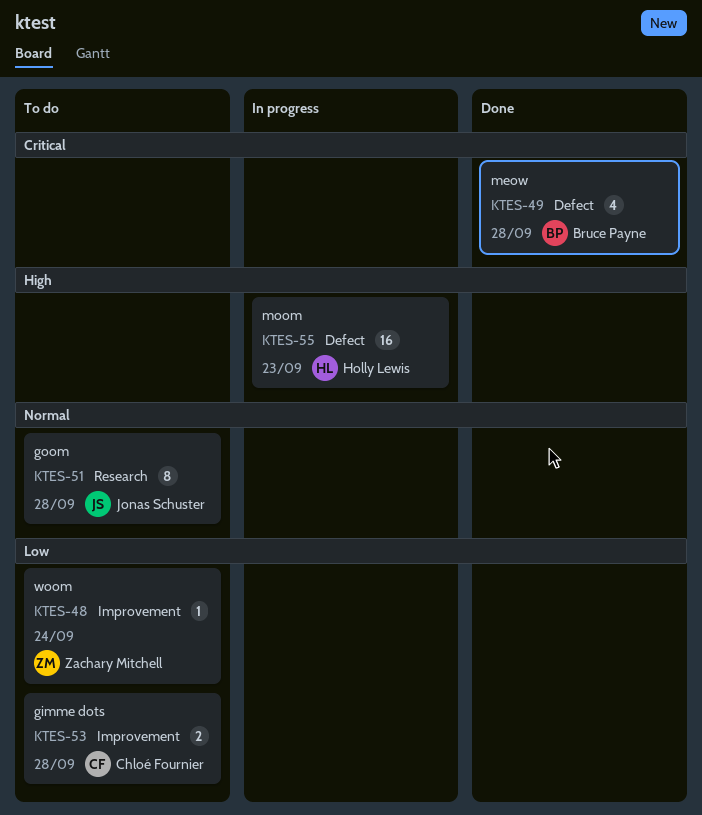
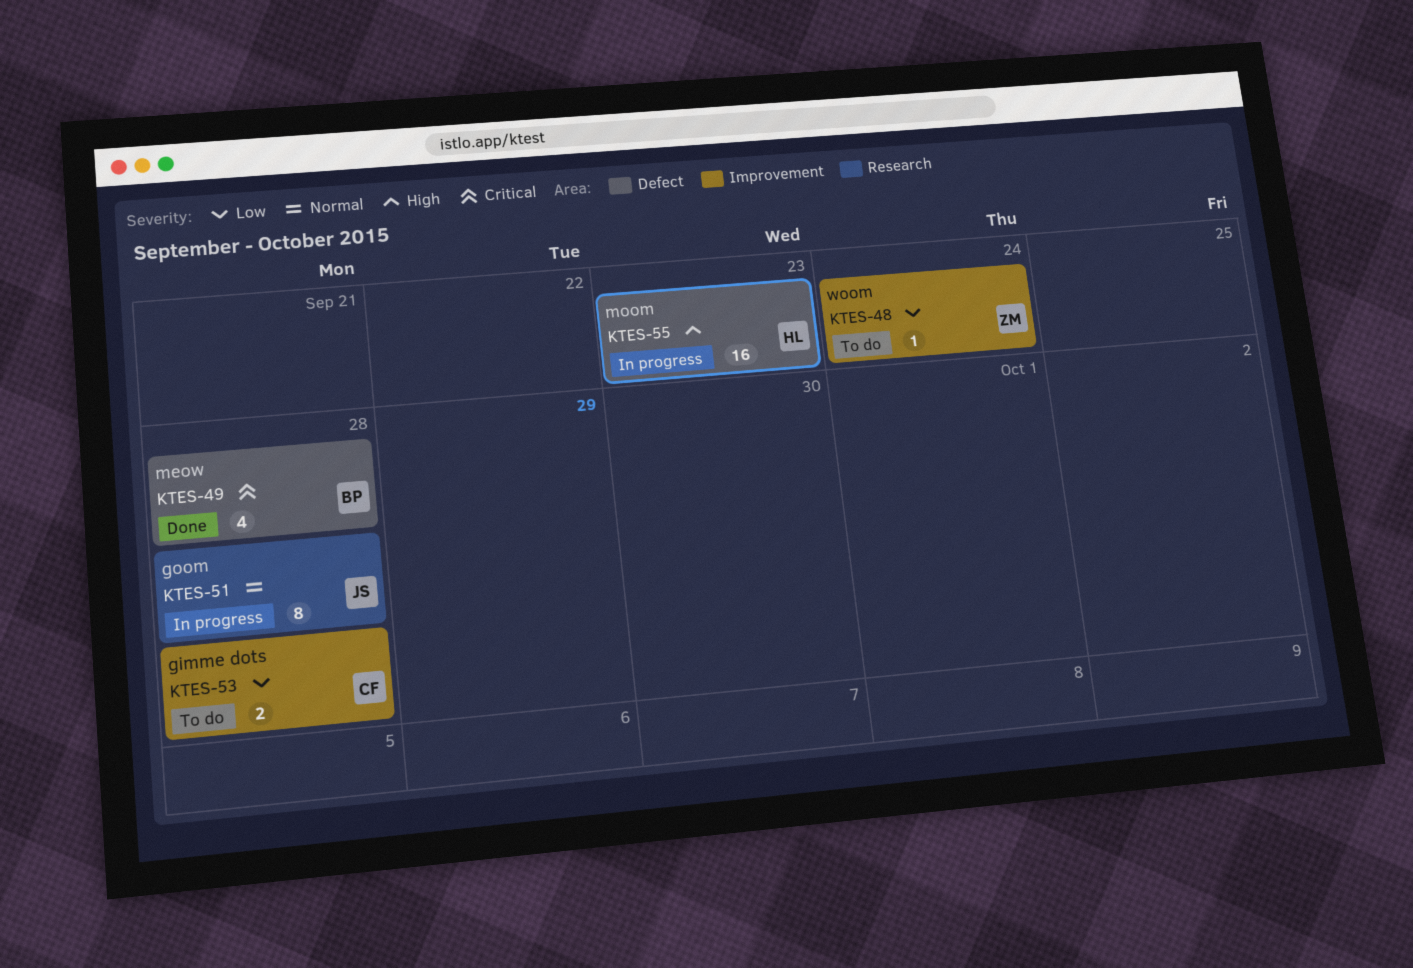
KTES-51, status: To do -> In progress

